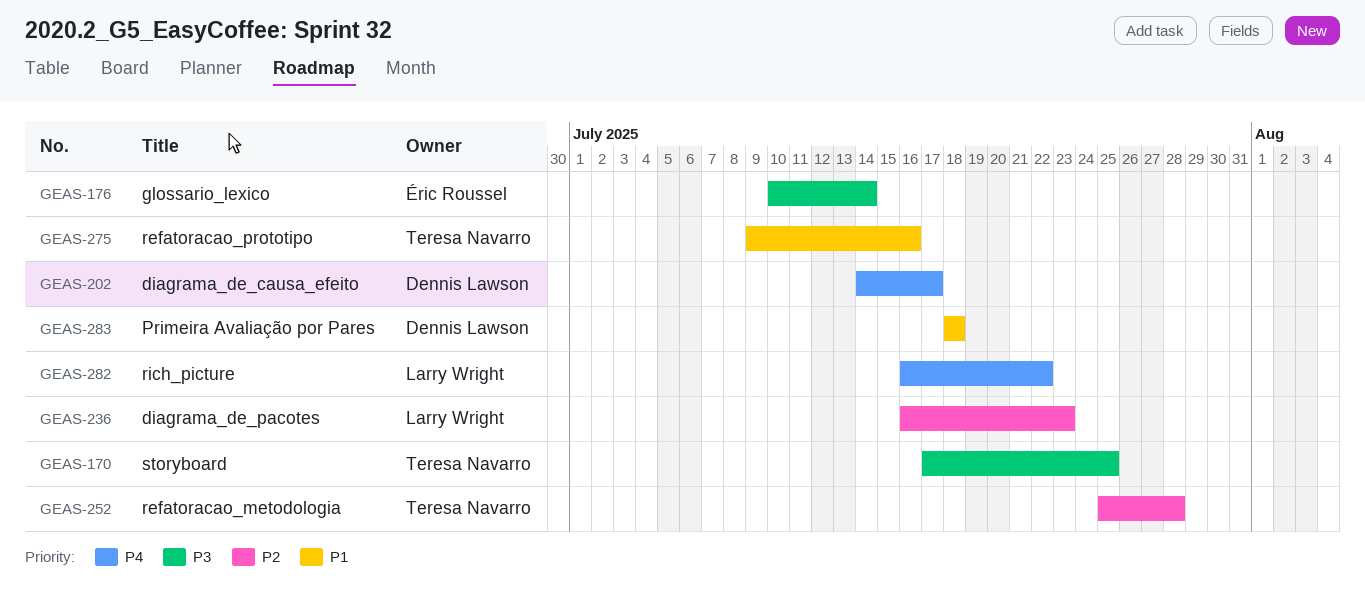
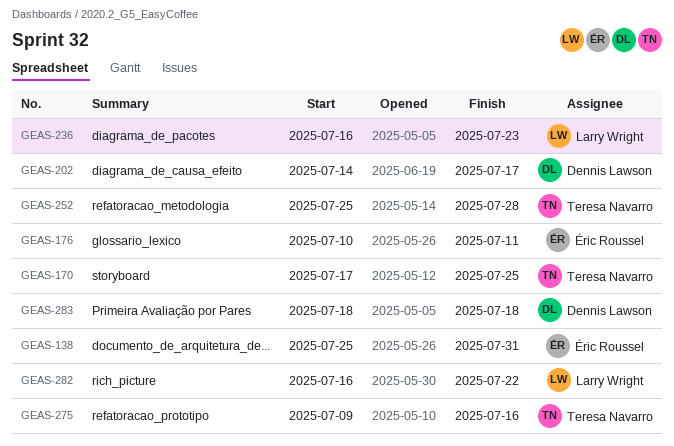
GEAS-138: none -> present
GEAS-176, due: Jul 14 -> Jul 11

